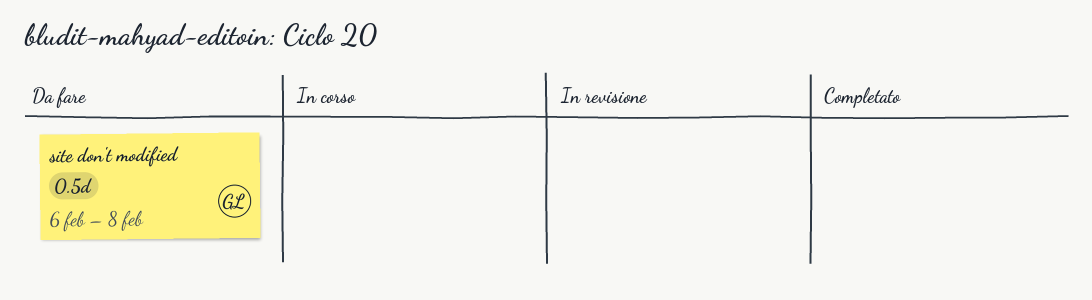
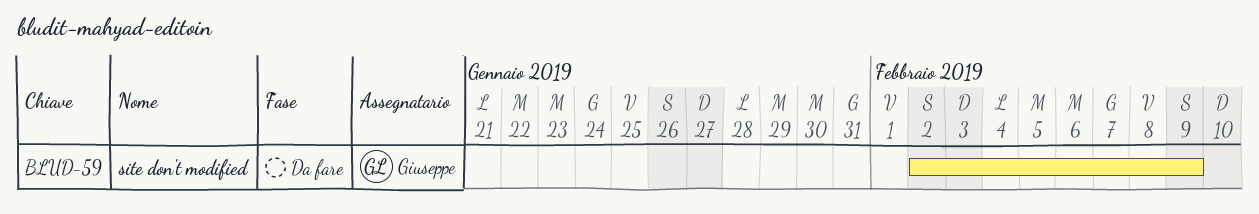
site don't modified, start: Feb 6 -> Feb 2
site don't modified, due: Feb 8 -> Feb 9

